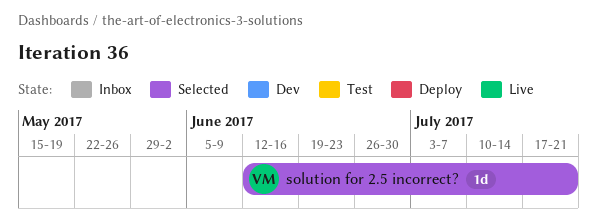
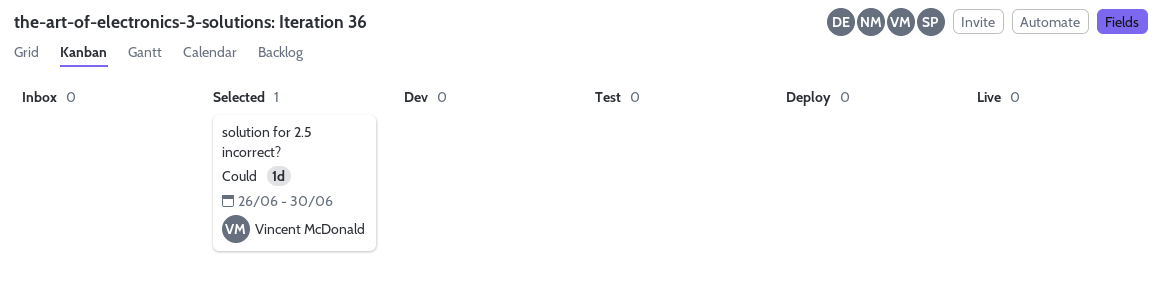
solution for 2.5 incorrect?, start: Jun 12 -> Jun 26
solution for 2.5 incorrect?, due: Jul 21 -> Jun 30

